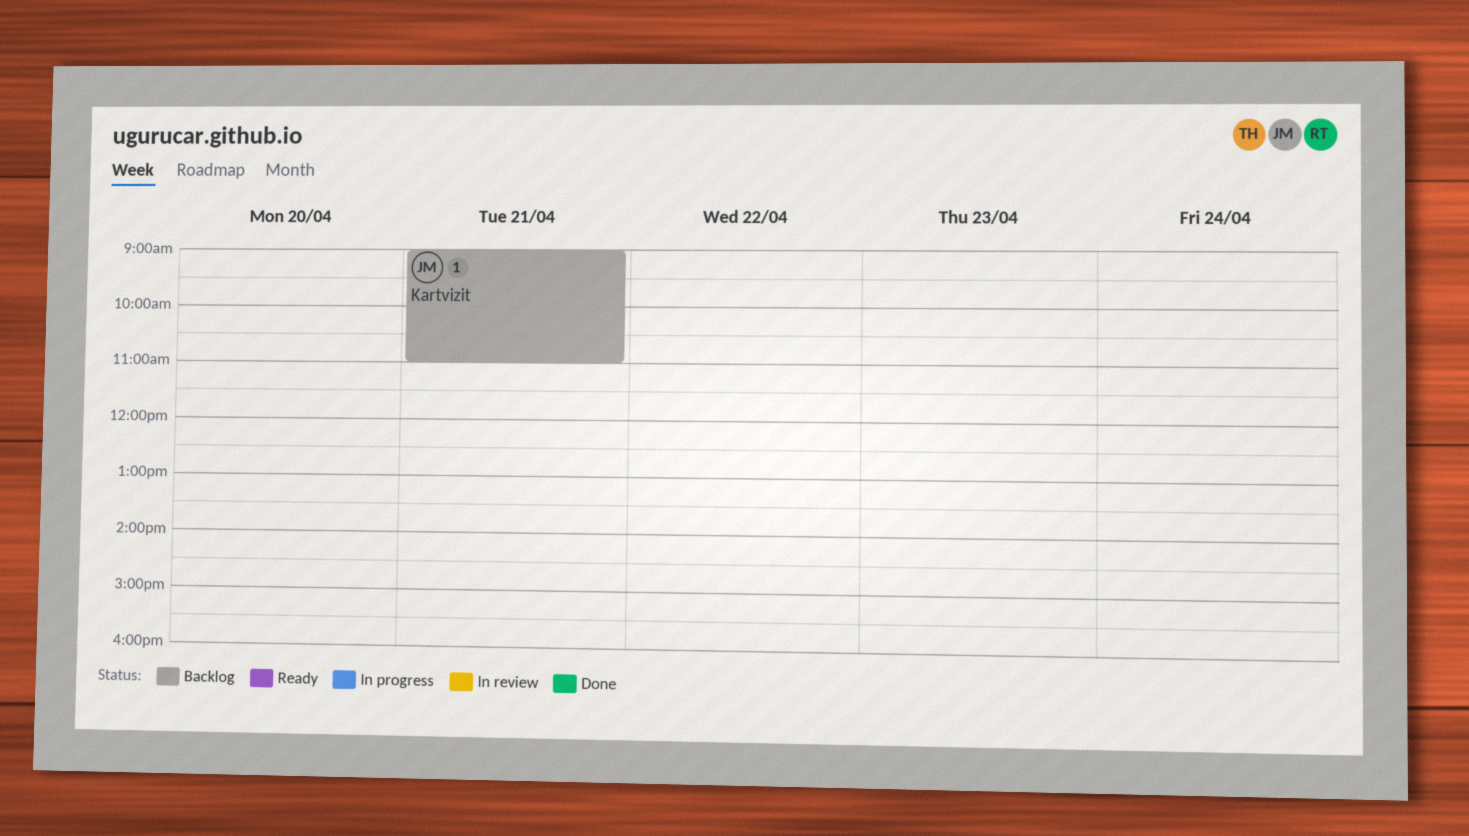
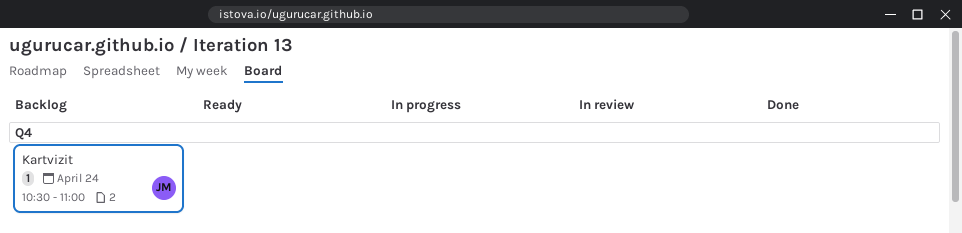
Kartvizit, day: Apr 21 -> Apr 24
Kartvizit, begins: 09:00 -> 10:30

